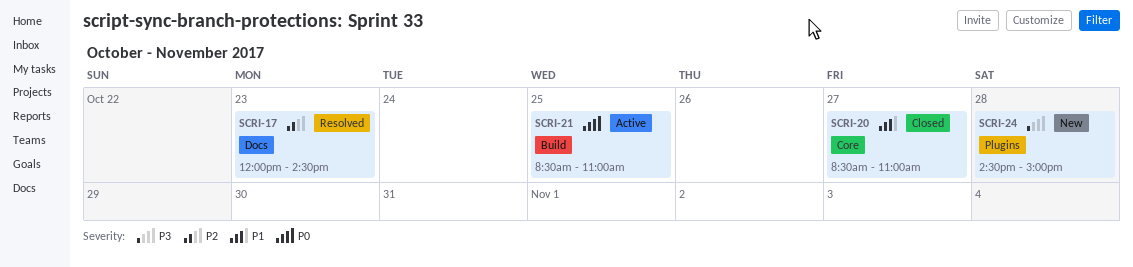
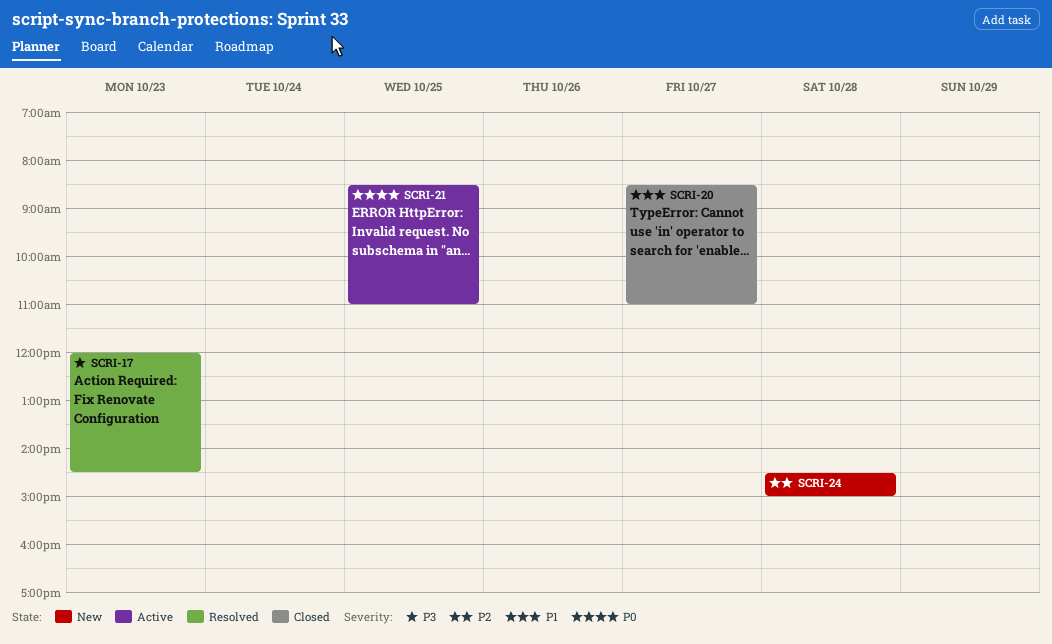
SCRI-17, priority: P2 -> P3
SCRI-24, priority: P3 -> P2

